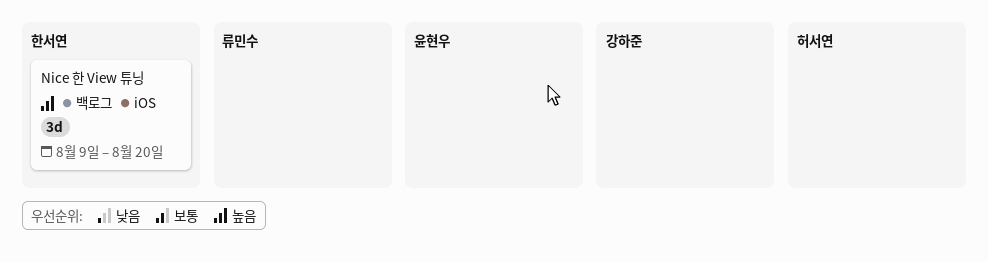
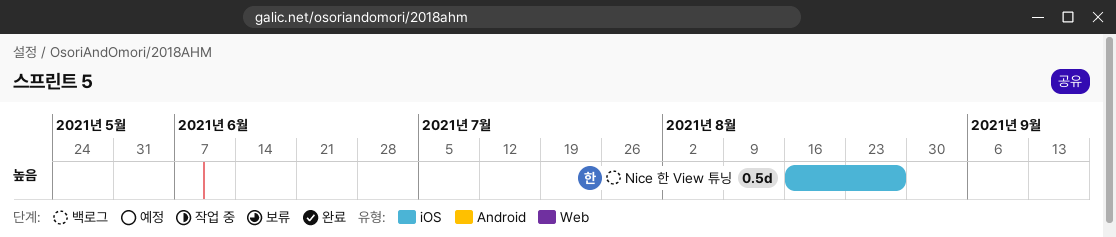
Nice 한 View 튜닝, estimate: 3d -> 0.5d
Nice 한 View 튜닝, start: Aug 9 -> Aug 16
Nice 한 View 튜닝, due: Aug 20 -> Aug 27

